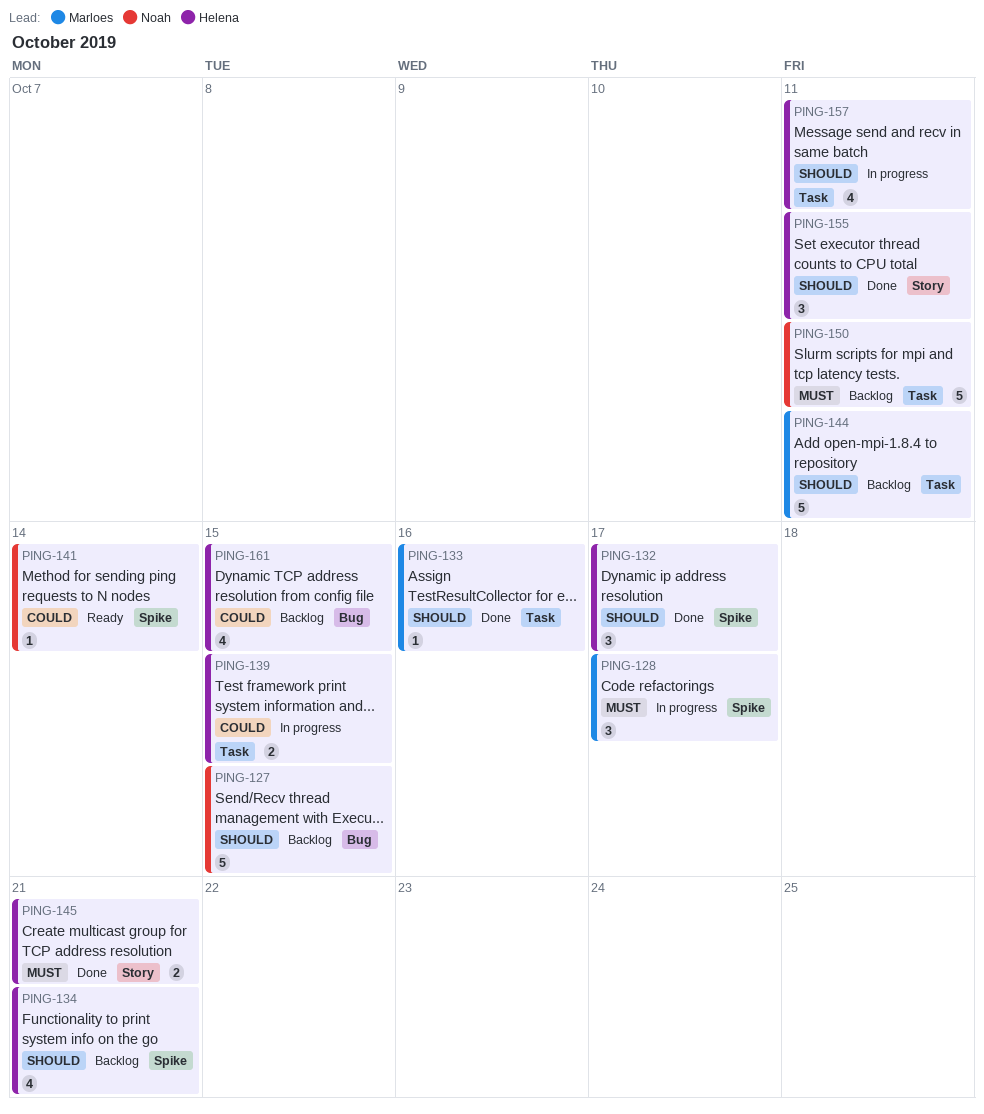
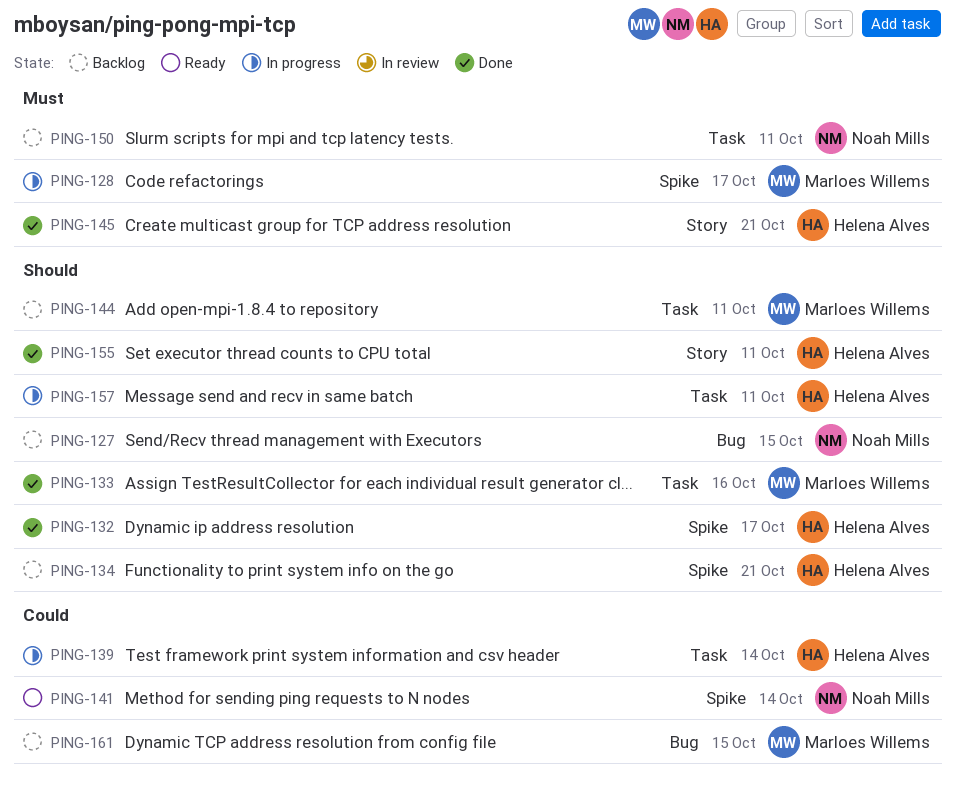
PING-139, due: Oct 15 -> Oct 14
PING-161, owner: Helena Alves -> Marloes Willems

